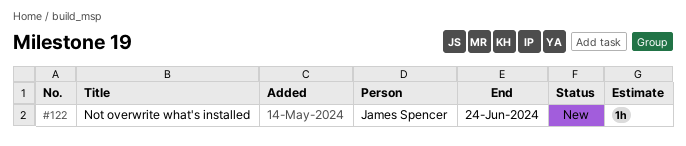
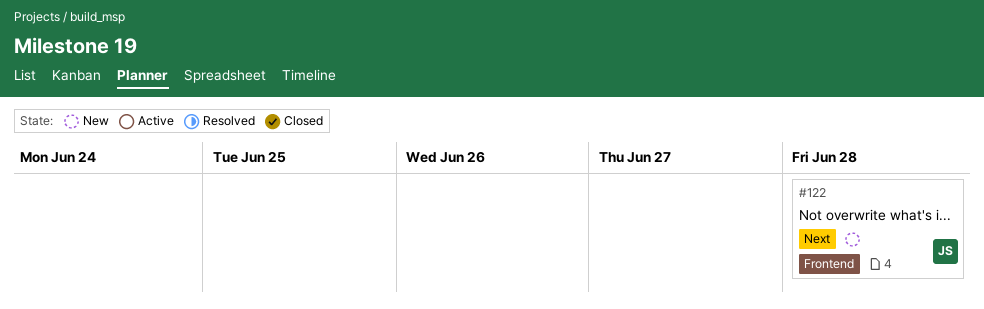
#122, due: Jun 24 -> Jun 28

